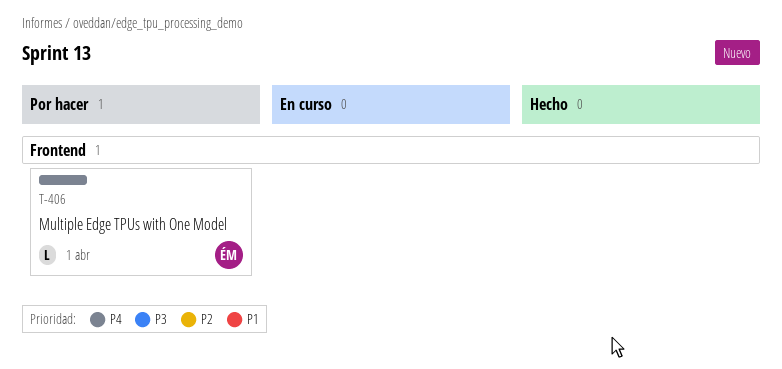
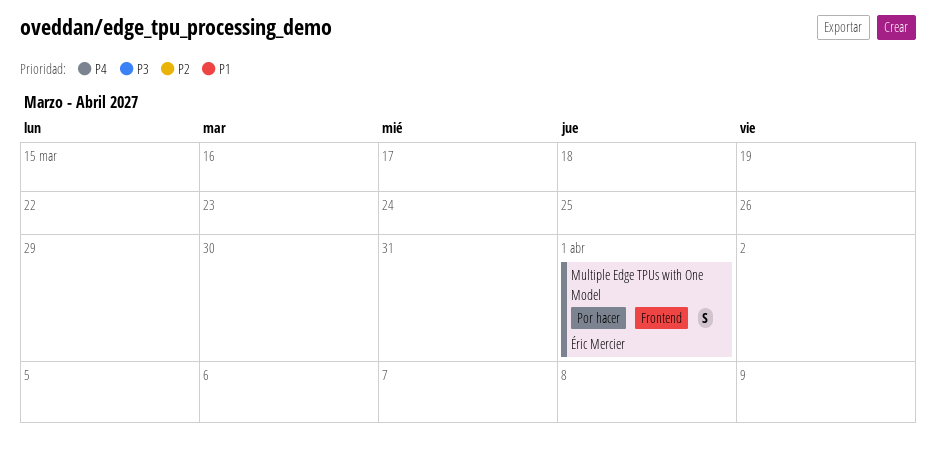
Multiple Edge TPUs with One Model, estimate: L -> S

